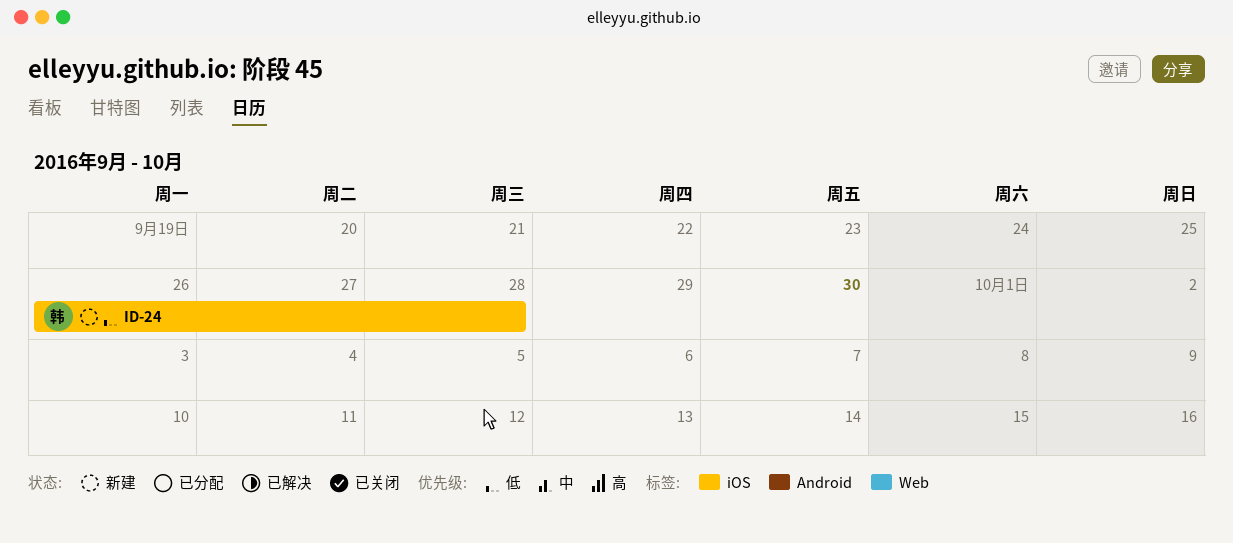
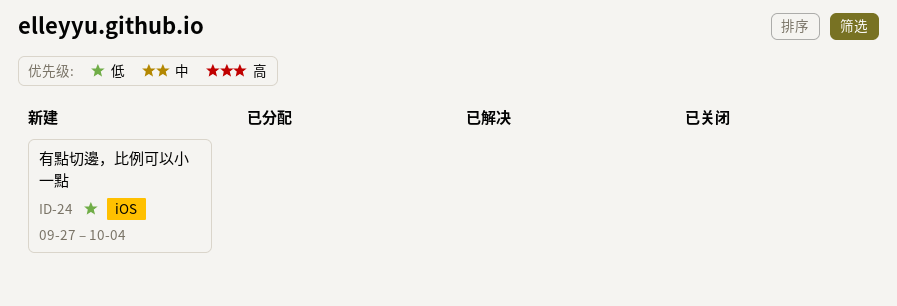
ID-24, start: Sep 26 -> Sep 27
ID-24, due: Sep 28 -> Oct 4

